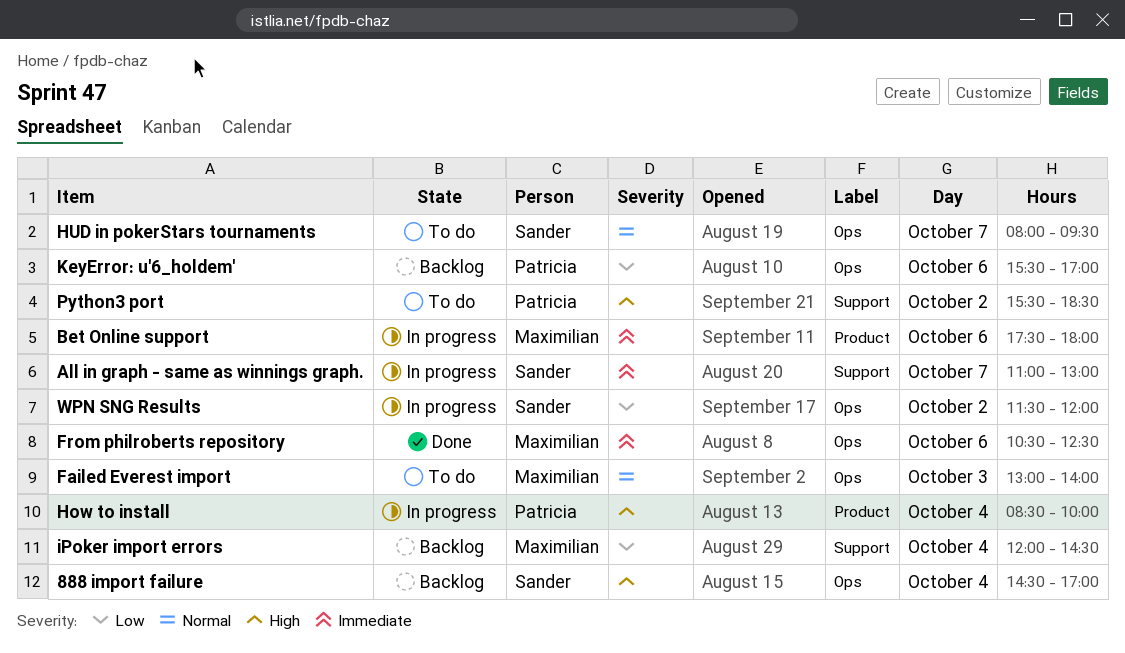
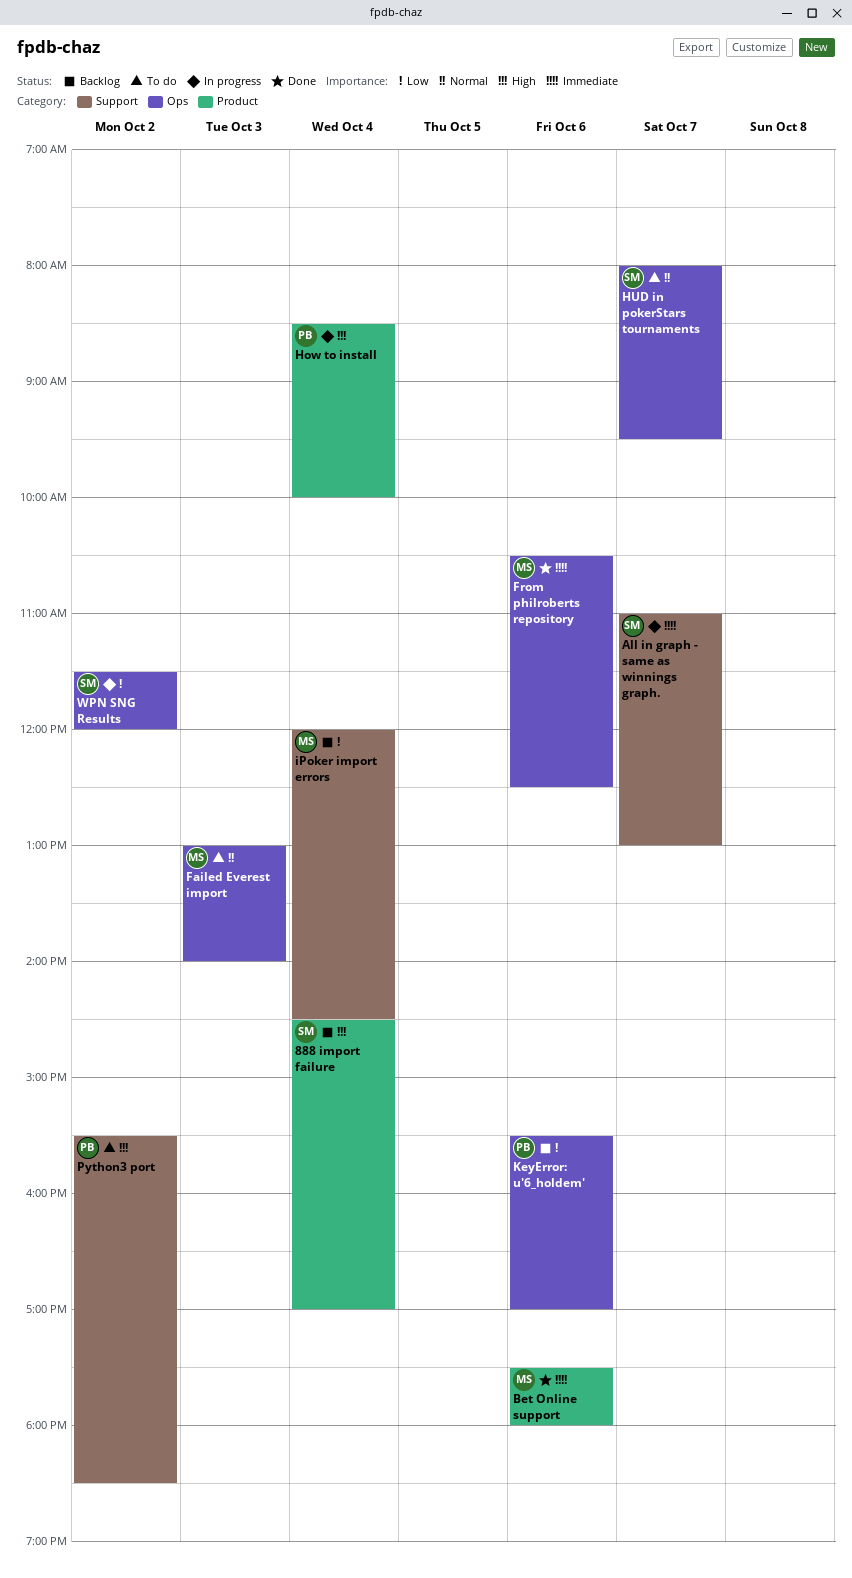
888 import failure, label: Ops -> Product
Bet Online support, status: In progress -> Done

